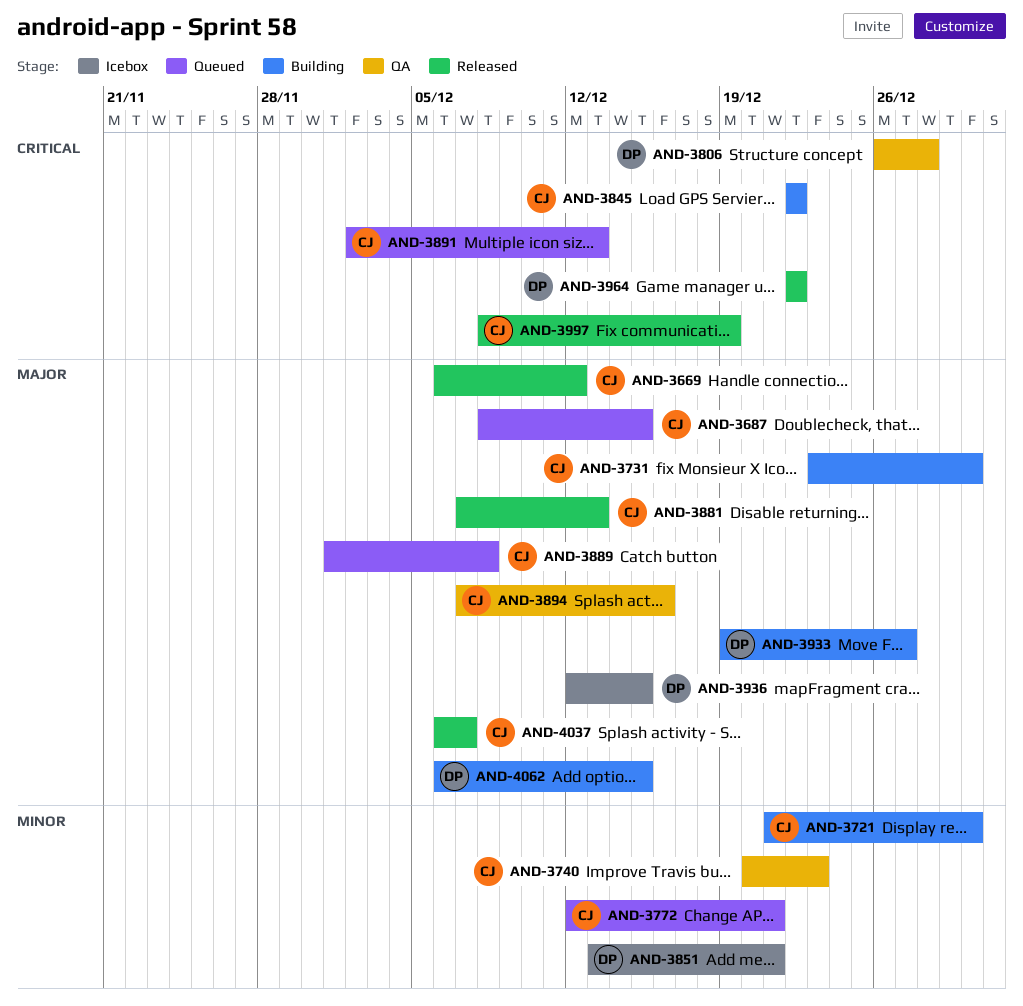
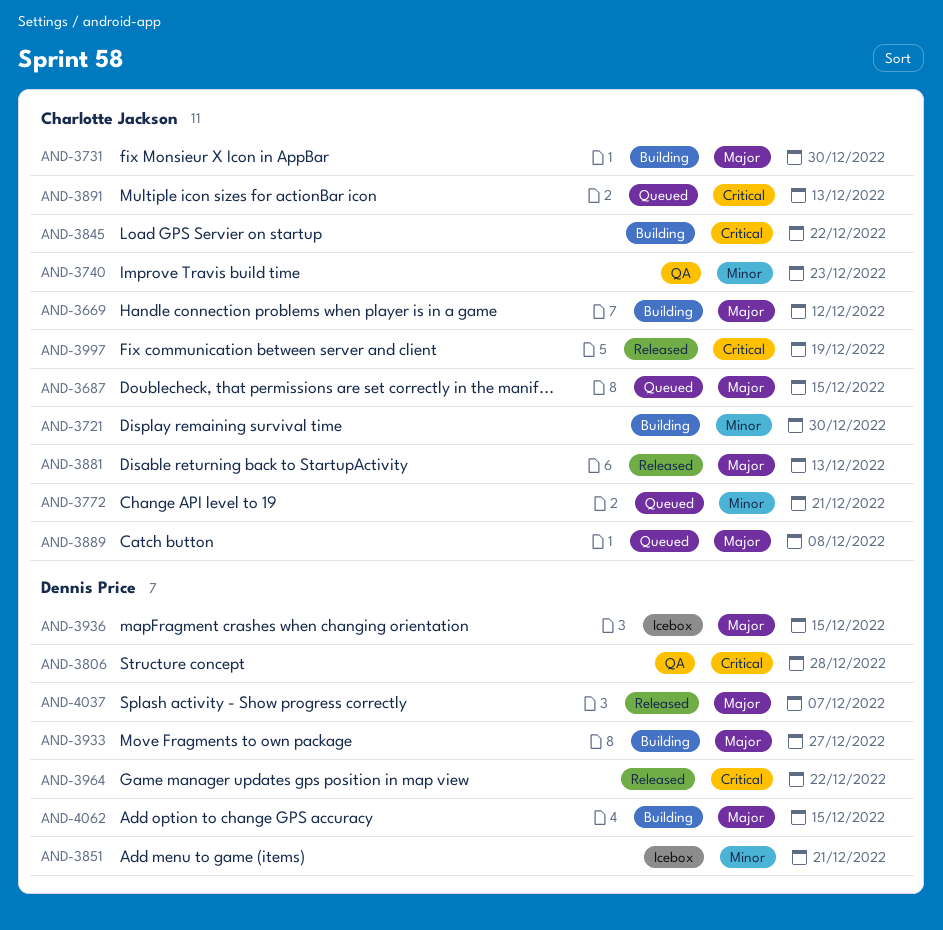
AND-3669, status: Released -> Building
AND-3894: present -> none
AND-4037, owner: Charlotte Jackson -> Dennis Price

